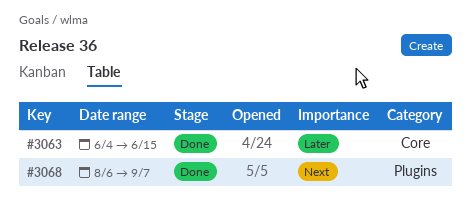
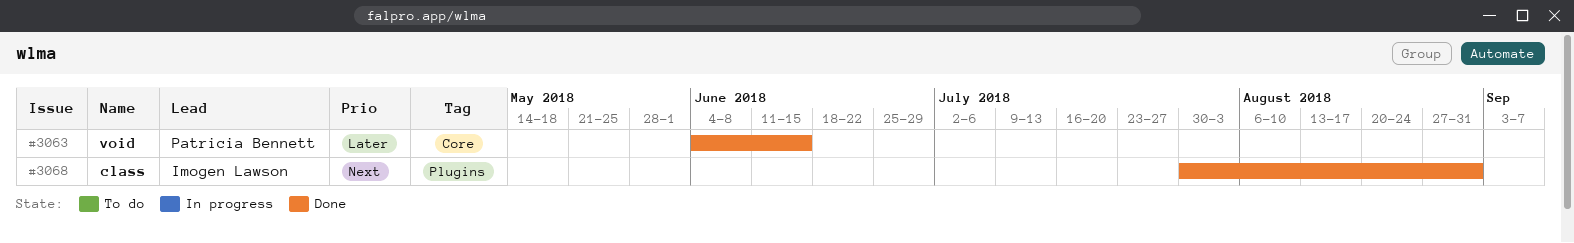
#3068, start: Aug 6 -> Jul 30
#3068, due: Sep 7 -> Aug 31

